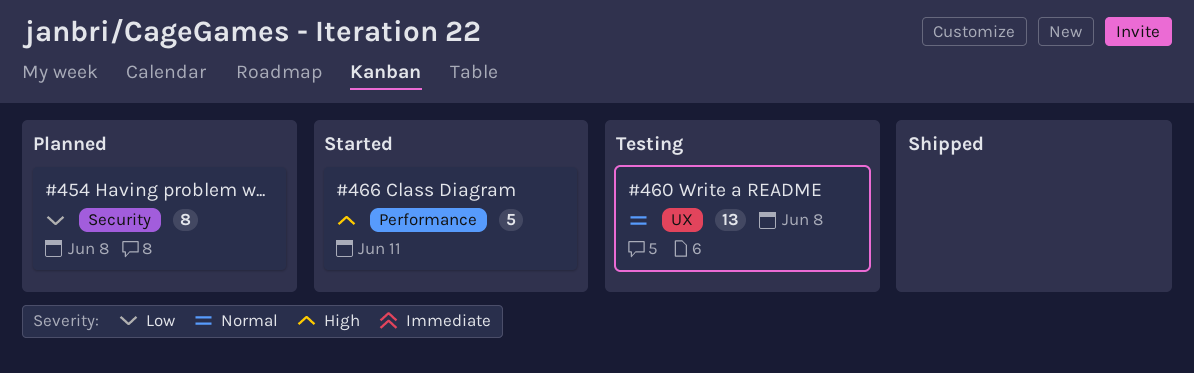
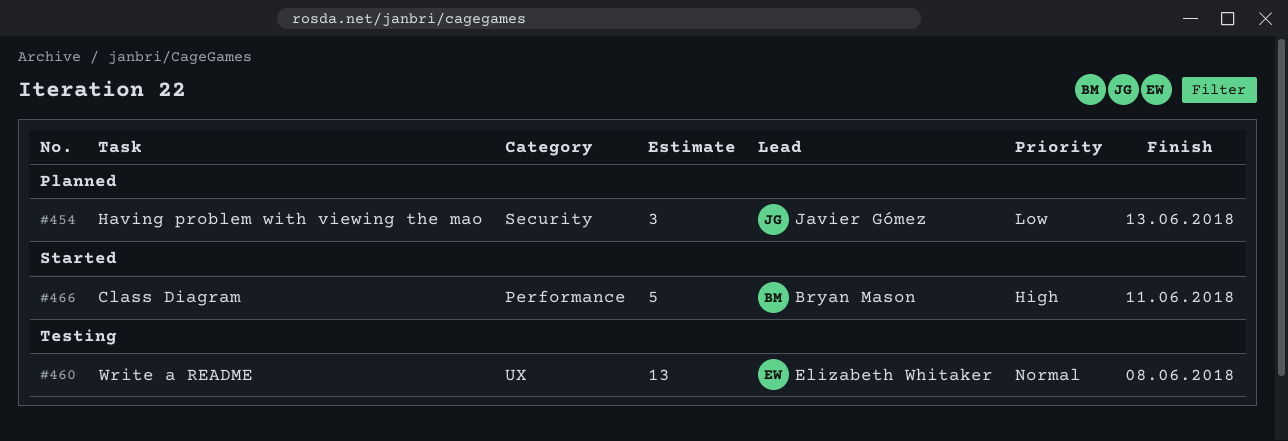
#454, estimate: 8 -> 3
#454, due: Jun 8 -> Jun 13

